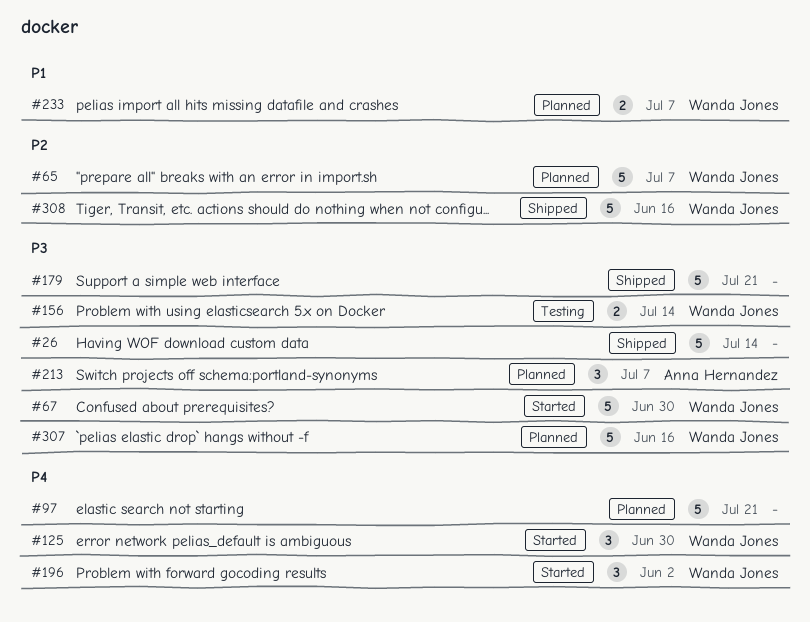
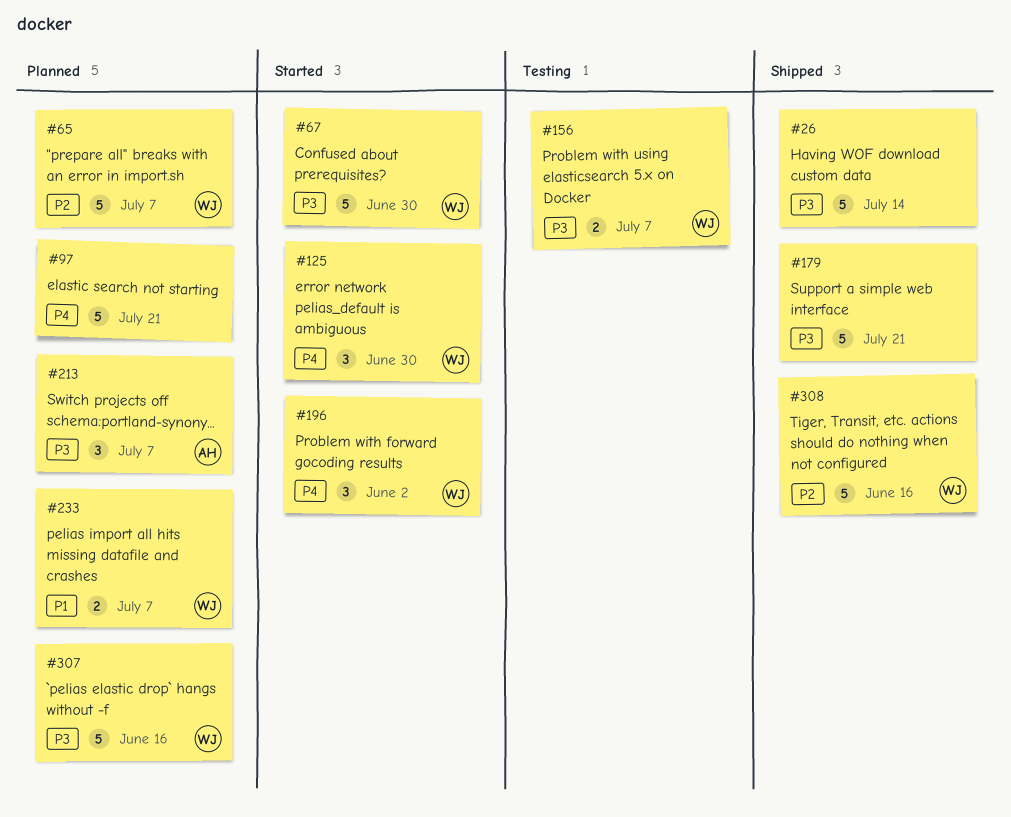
#156, due: Jul 14 -> Jul 7

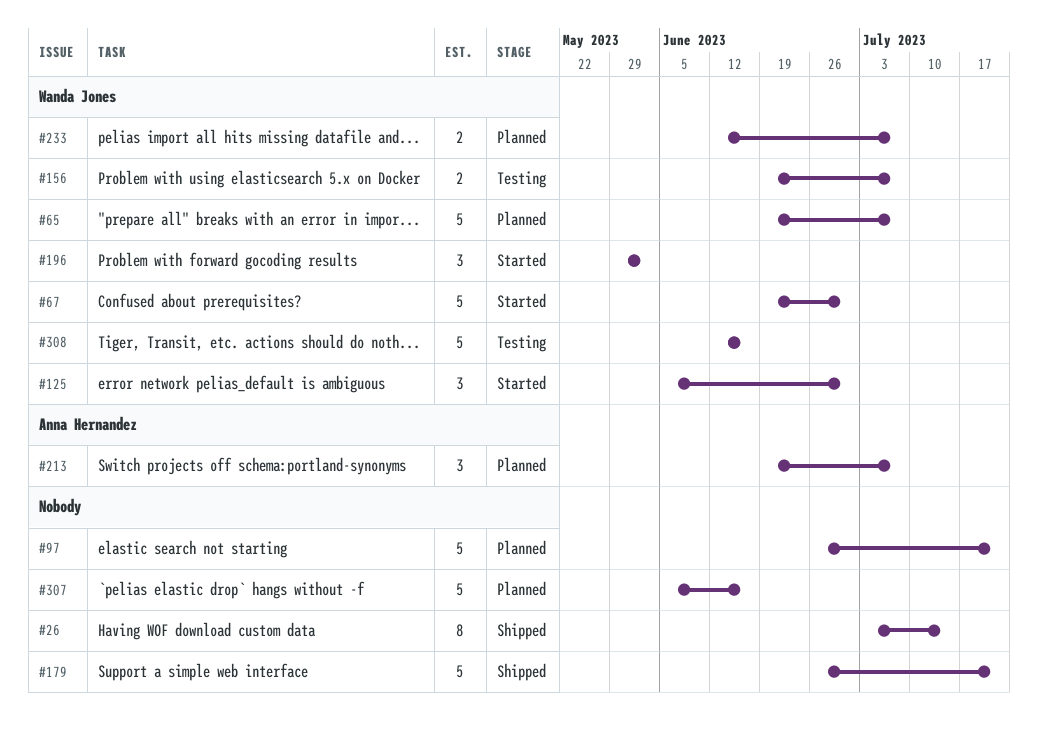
#26, estimate: 5 -> 8
#307, owner: Wanda Jones -> none
#308, status: Shipped -> Testing

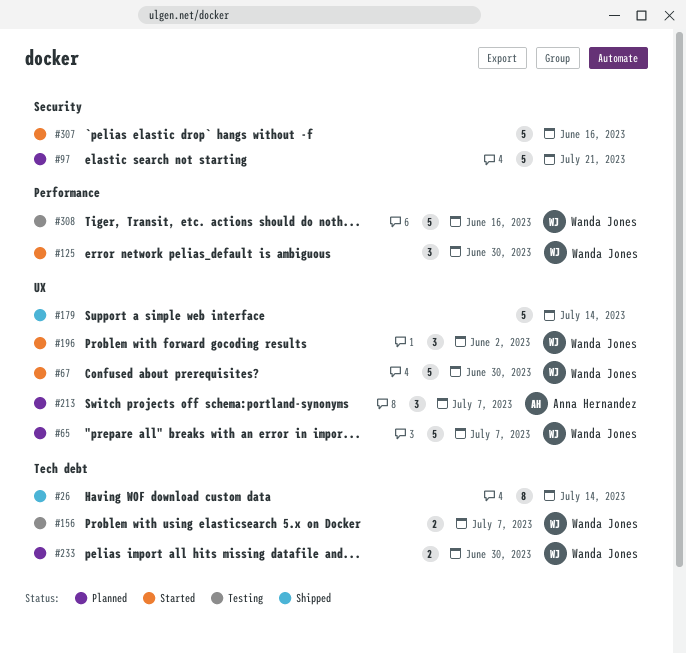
#179, due: Jul 21 -> Jul 14
#233, due: Jul 7 -> Jun 30
#307, status: Planned -> Started

